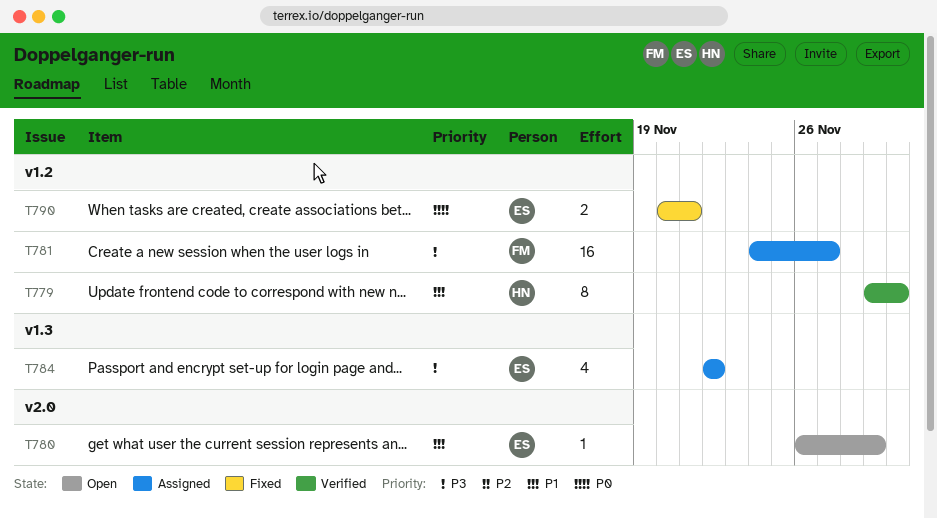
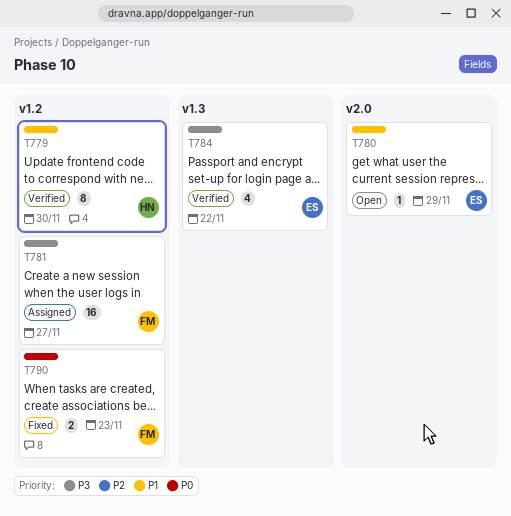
T784, status: Assigned -> Verified
T790, owner: ES -> FM
T790, due: Nov 21 -> Nov 23

